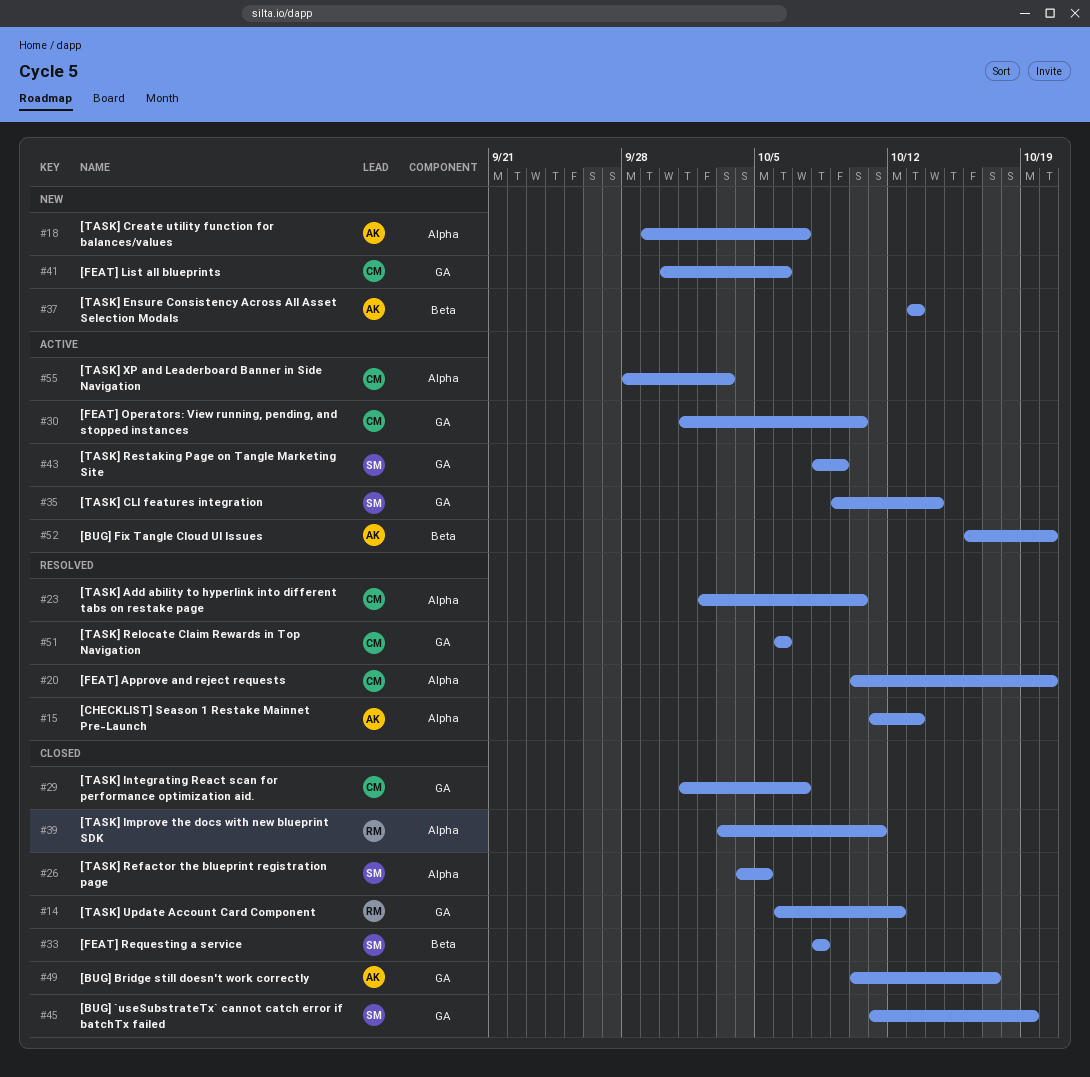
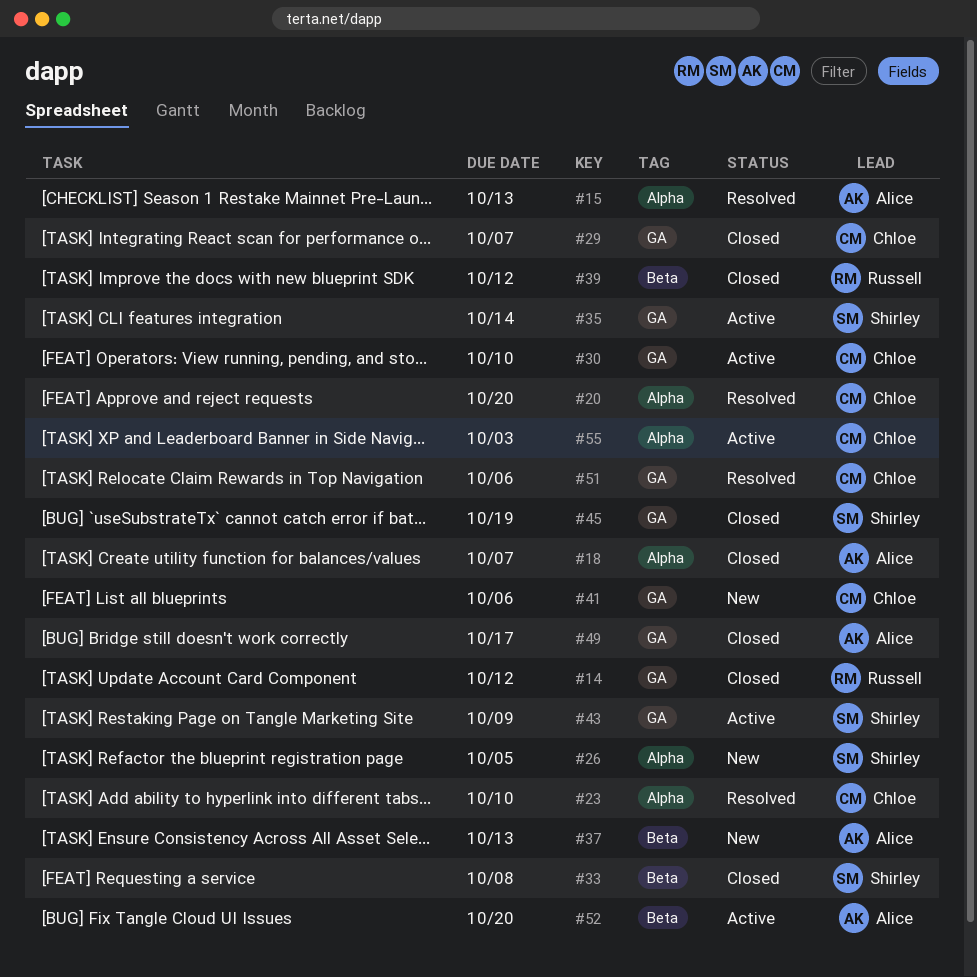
#18, status: New -> Closed
#26, status: Closed -> New
#39, label: Alpha -> Beta
#39, due: Oct 11 -> Oct 12

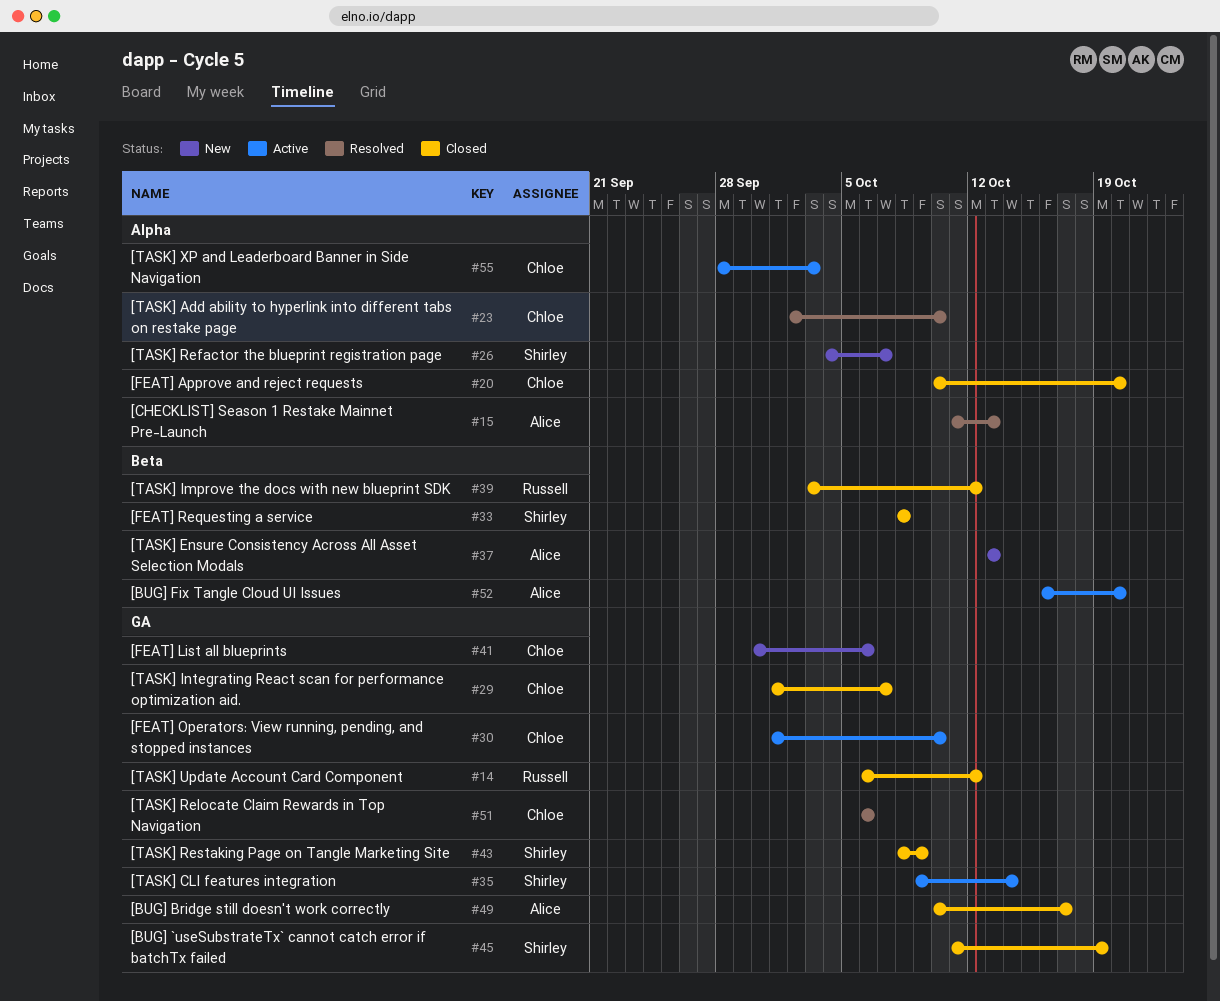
#18: present -> none
#20, status: Resolved -> Closed
#26, due: Oct 5 -> Oct 7
#43, status: Active -> Closed

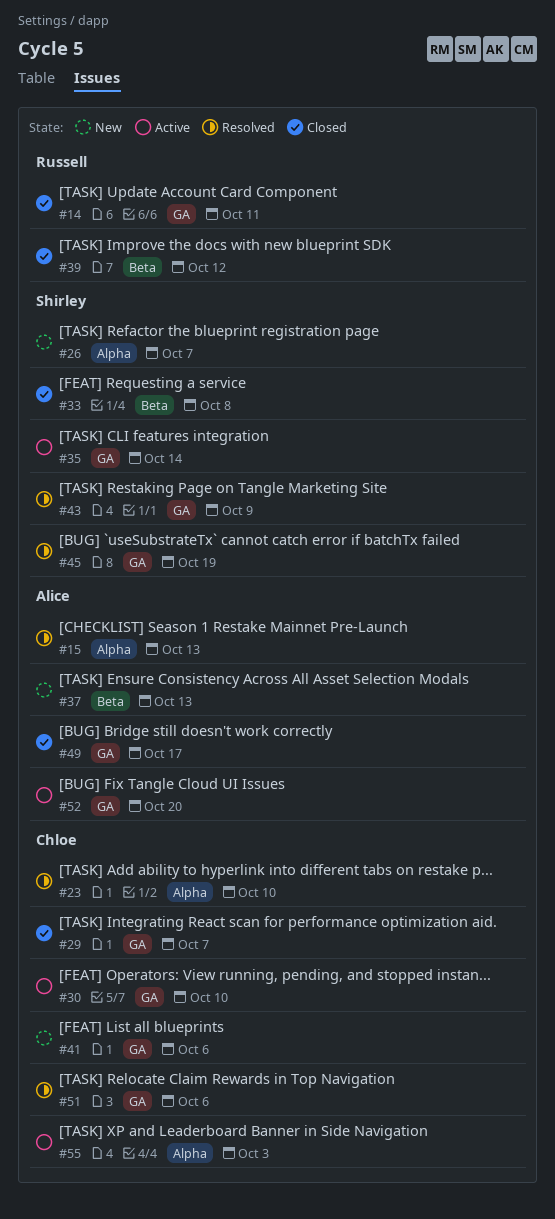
#14, due: Oct 12 -> Oct 11
#20: present -> none
#43, status: Closed -> Resolved
#45, status: Closed -> Resolved
#52, label: Beta -> GA

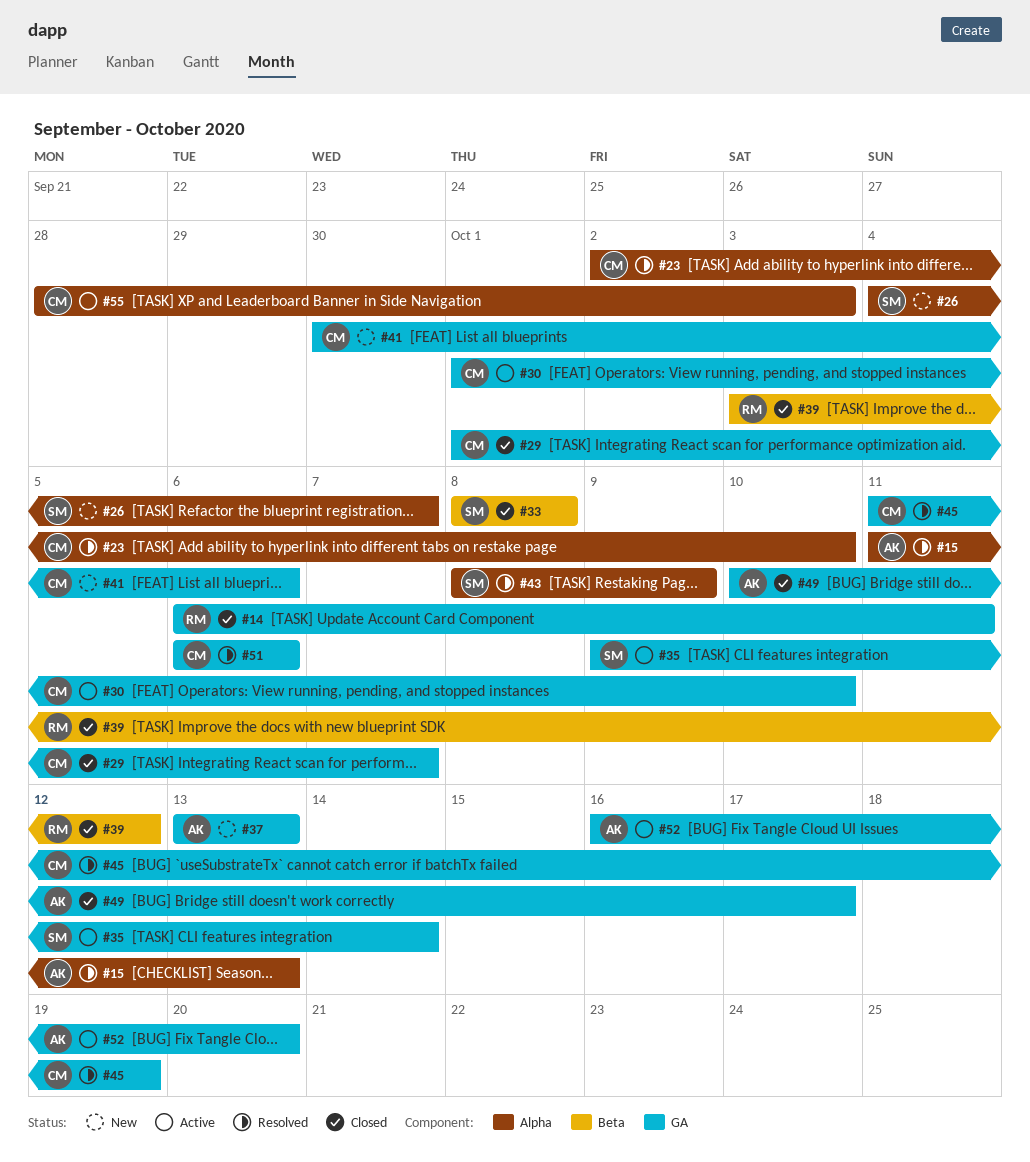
#37, label: Beta -> GA
#43, label: GA -> Alpha
#45, owner: Shirley -> Chloe

